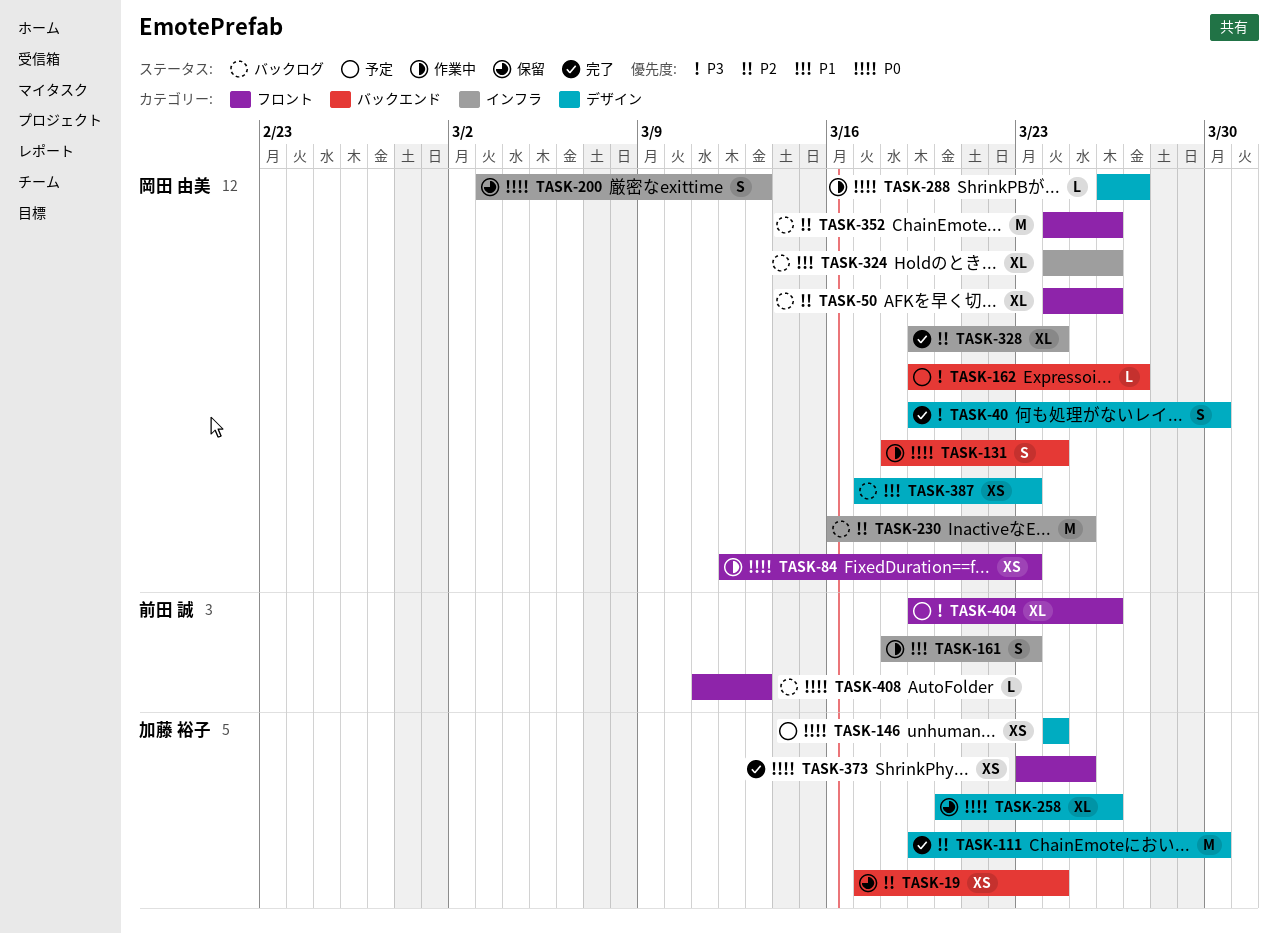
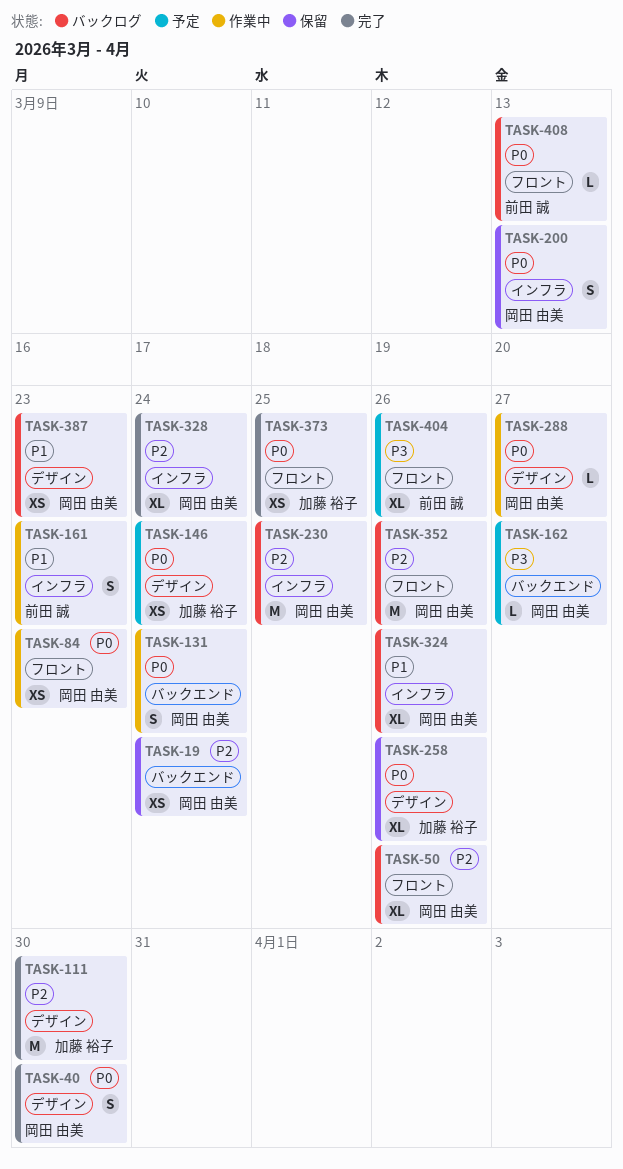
TASK-19, owner: 加藤 裕子 -> 岡田 由美
TASK-40, priority: P3 -> P0

